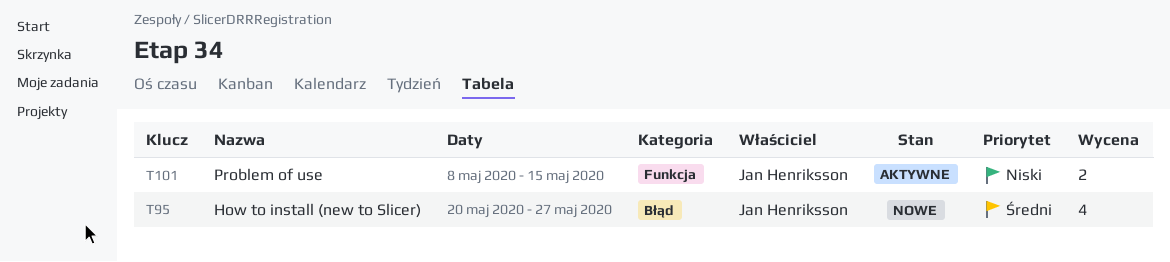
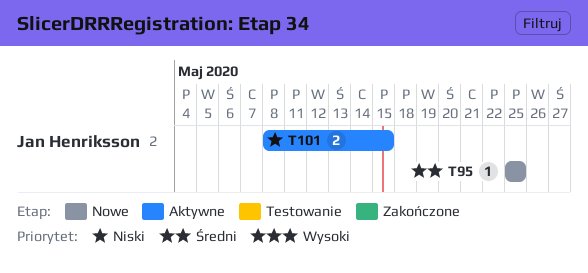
T95, estimate: 4 -> 1
T95, start: May 20 -> May 25
T95, due: May 27 -> May 25

